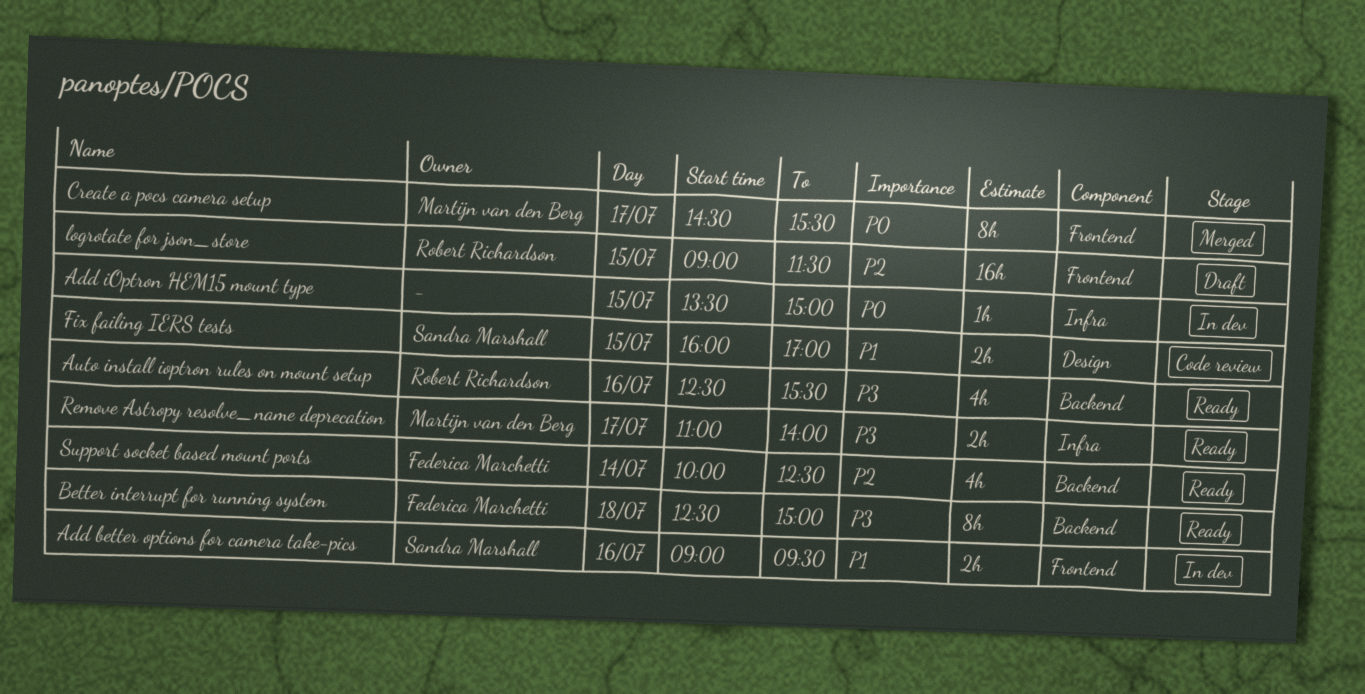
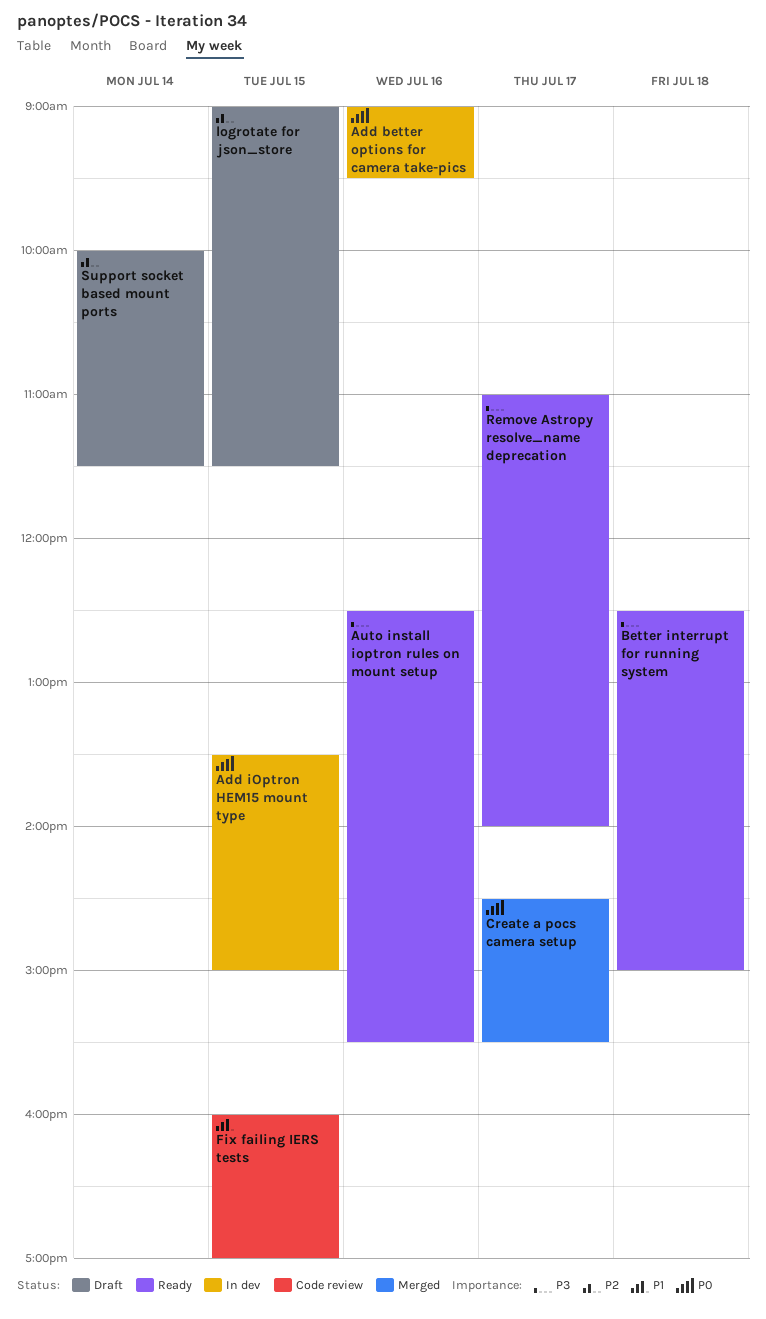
Add better options for camera take-pics, priority: P1 -> P0
Support socket based mount ports, status: Ready -> Draft
Support socket based mount ports, ends: 12:30 -> 11:30

